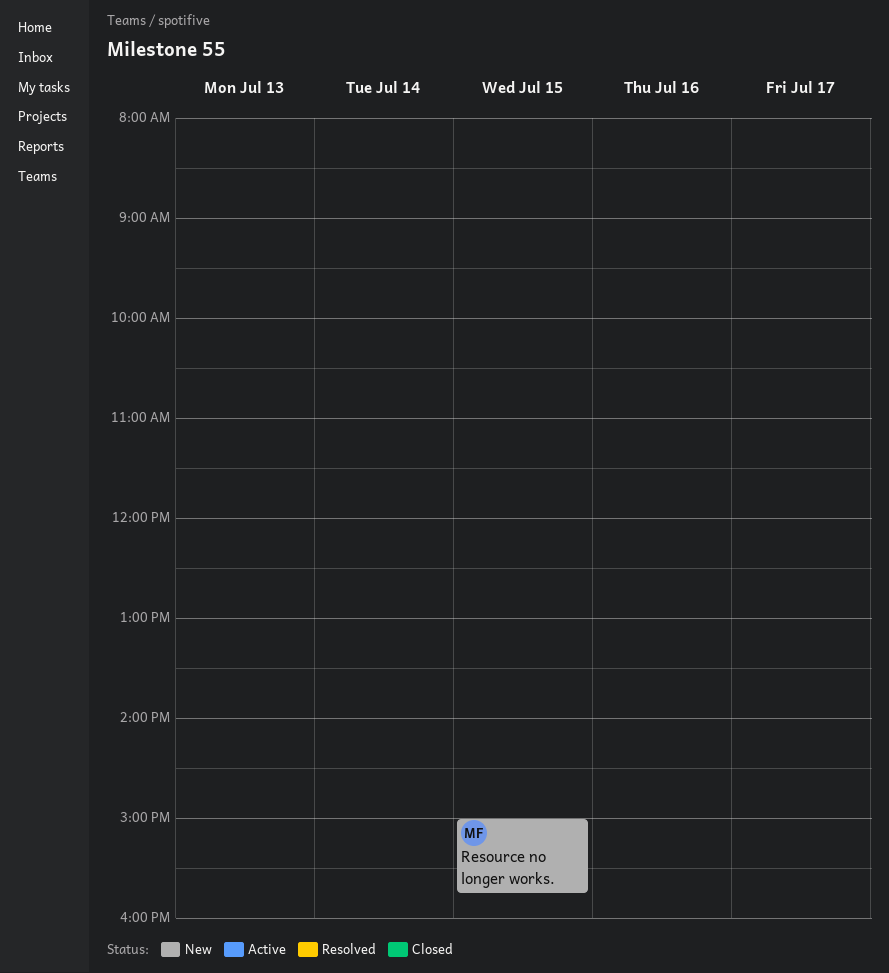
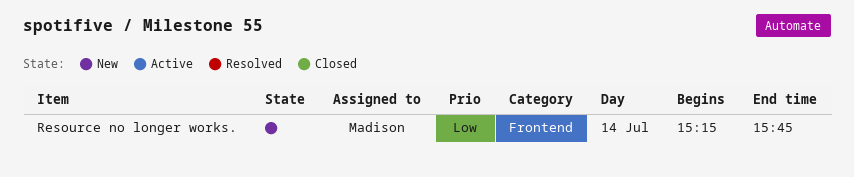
Resource no longer works., day: Jul 15 -> Jul 14
Resource no longer works., begins: 15:00 -> 15:15

